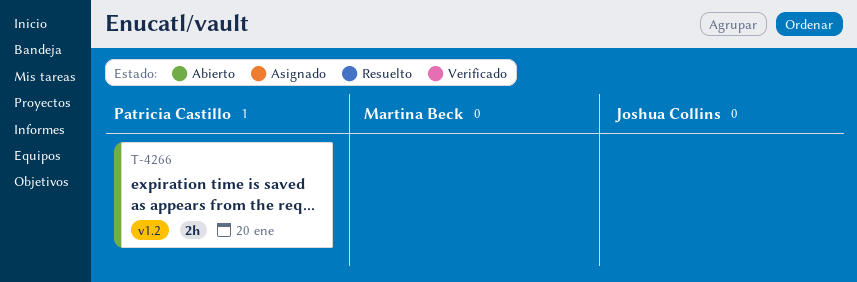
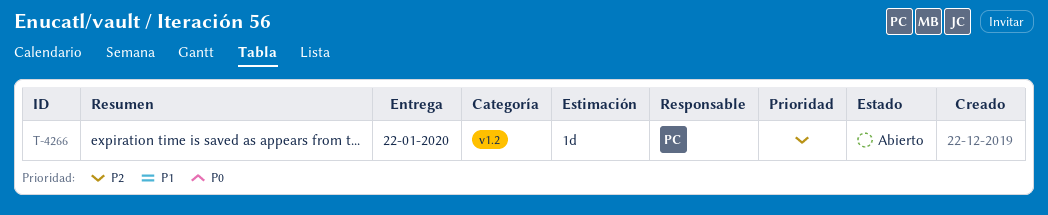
T-4266, estimate: 2h -> 1d
T-4266, due: Jan 20 -> Jan 22

